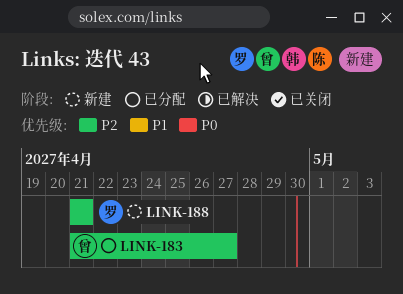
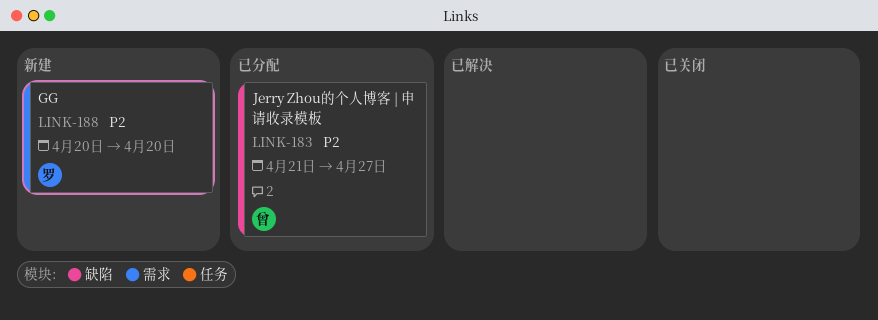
LINK-188, start: Apr 21 -> Apr 20
LINK-188, due: Apr 21 -> Apr 20

